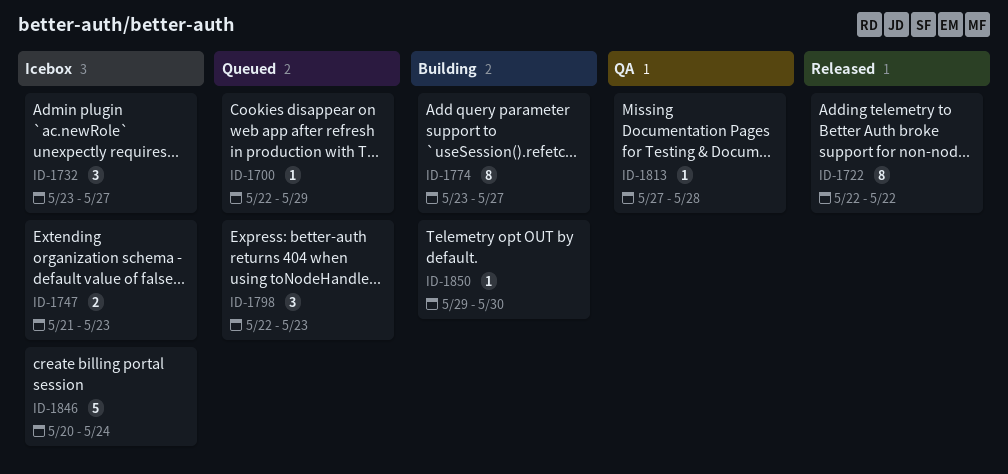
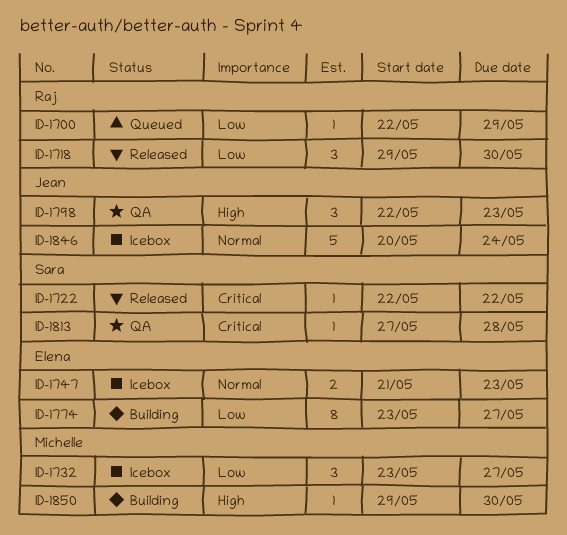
ID-1718: none -> present
ID-1722, estimate: 8 -> 1
ID-1798, status: Queued -> QA

